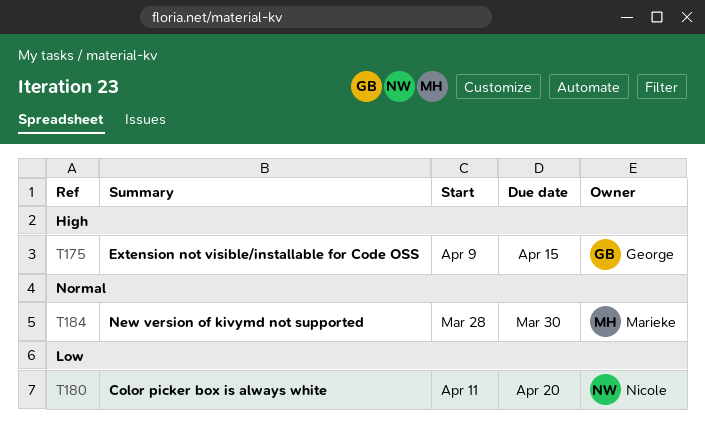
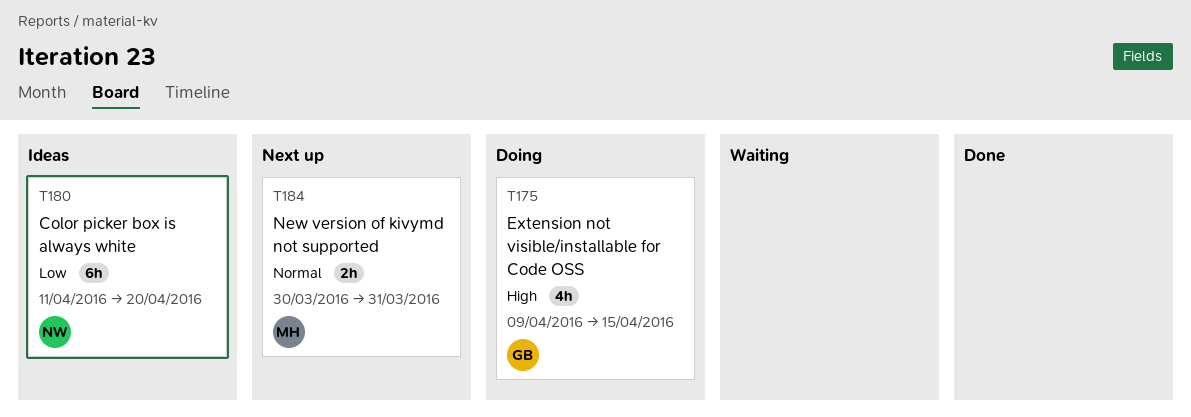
T184, start: Mar 28 -> Mar 30
T184, due: Mar 30 -> Mar 31

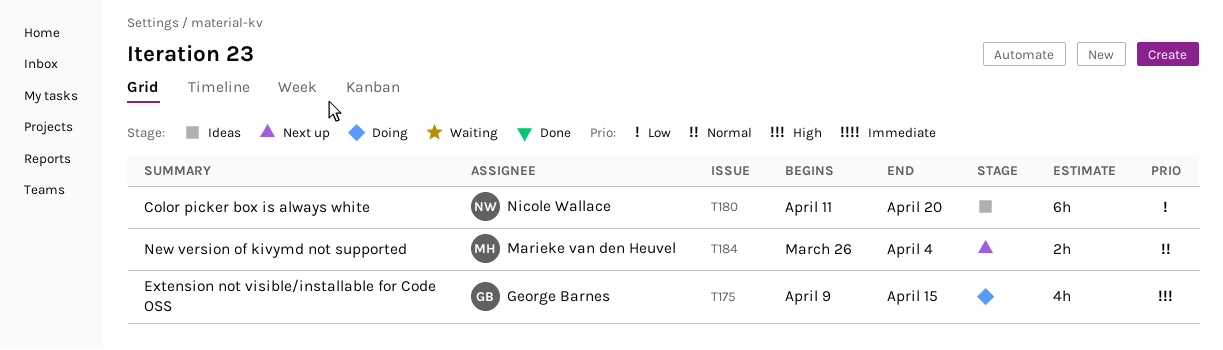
T184, start: Mar 30 -> Mar 26
T184, due: Mar 31 -> Apr 4

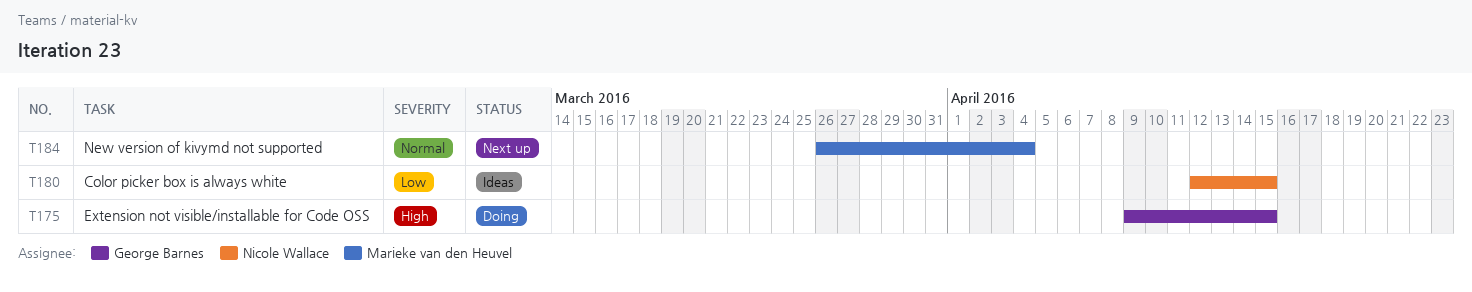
T180, start: Apr 11 -> Apr 12
T180, due: Apr 20 -> Apr 15

